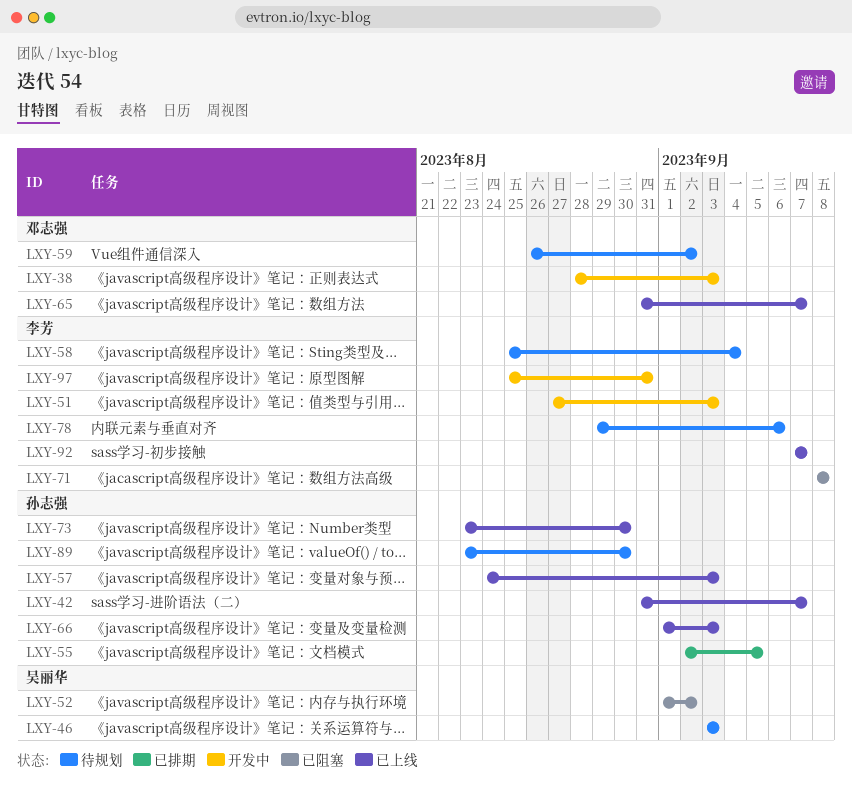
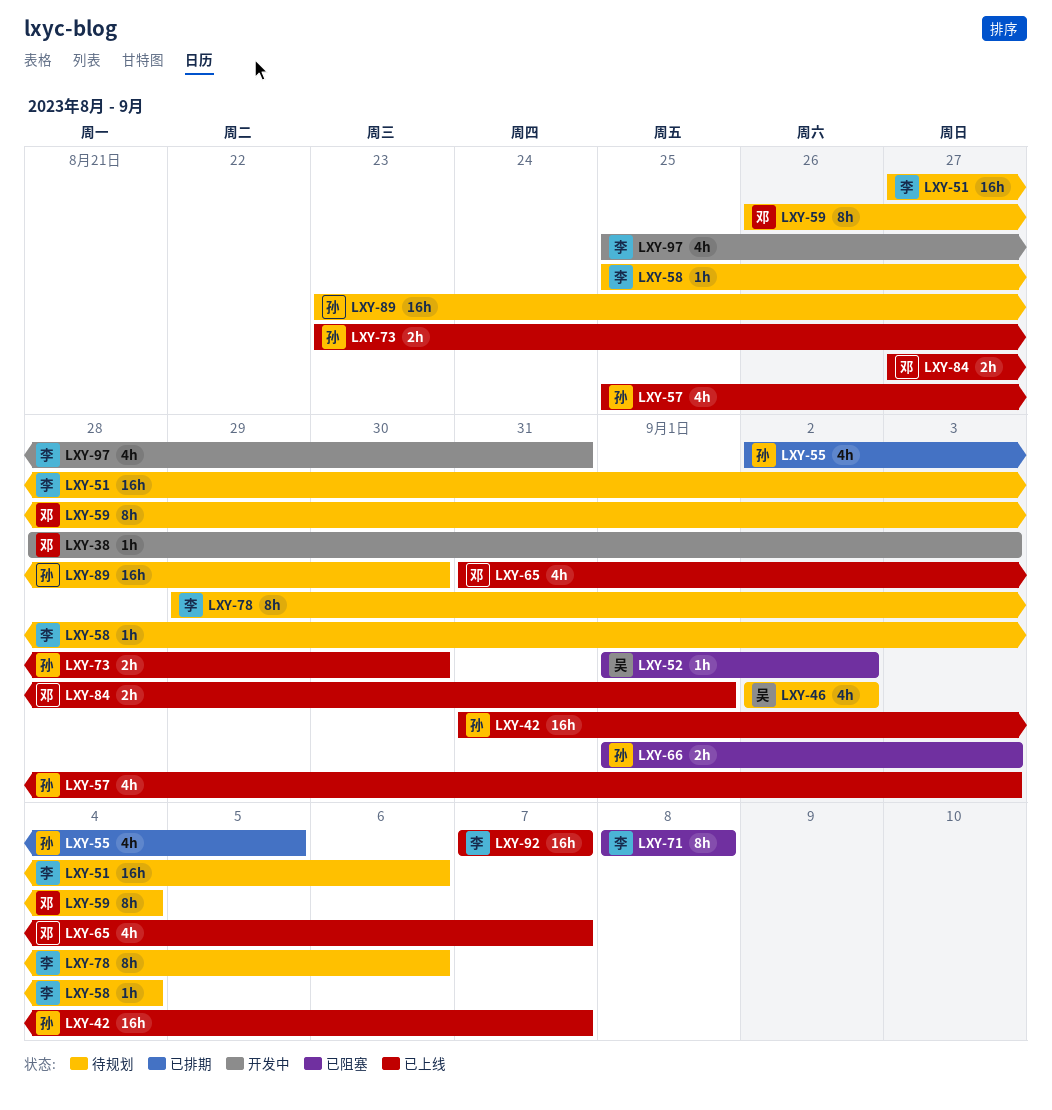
LXY-46, start: Sep 3 -> Sep 2
LXY-46, due: Sep 3 -> Sep 2
LXY-51, status: 开发中 -> 待规划
LXY-51, due: Sep 3 -> Sep 6
LXY-57, start: Aug 24 -> Aug 25
LXY-59, due: Sep 2 -> Sep 4
LXY-66, status: 已上线 -> 已阻塞
LXY-84: none -> present

